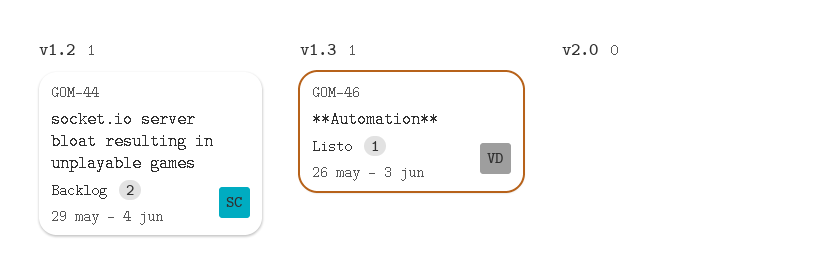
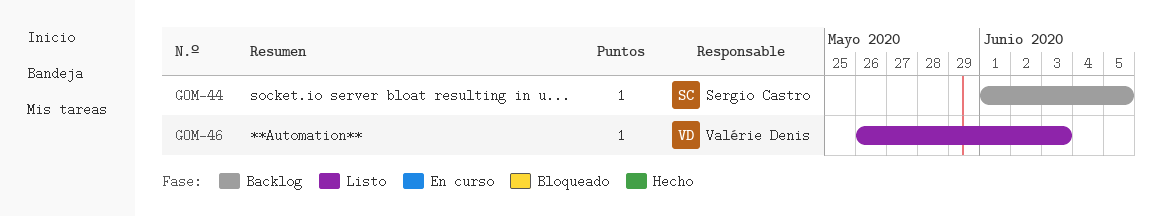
GOM-44, estimate: 2 -> 1
GOM-44, start: May 29 -> Jun 1
GOM-44, due: Jun 4 -> Jun 5

